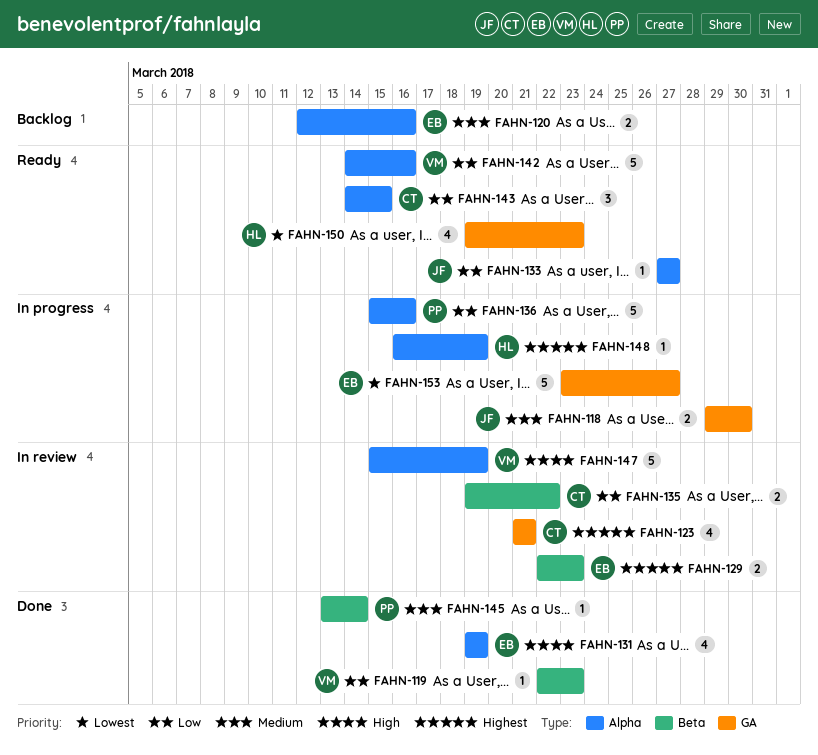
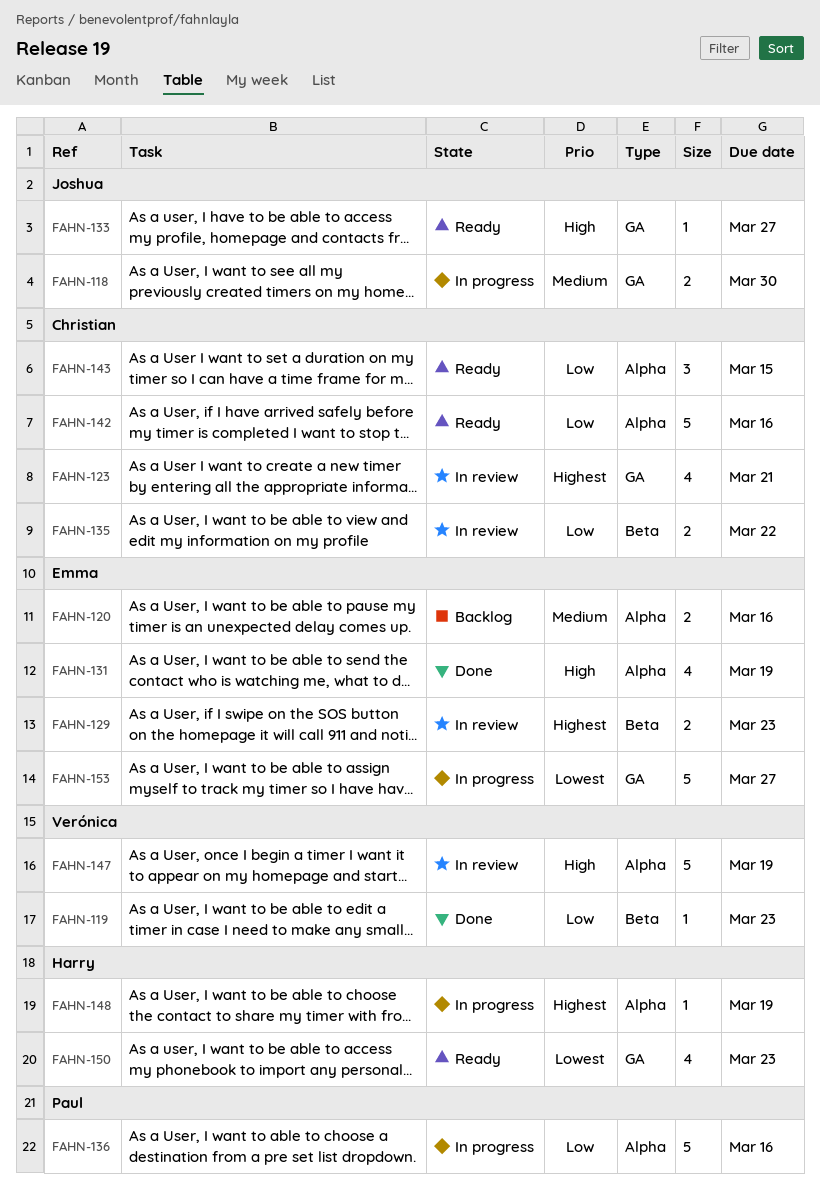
FAHN-133, priority: Low -> High
FAHN-133, label: Alpha -> GA
FAHN-142, owner: Verónica -> Christian
FAHN-145: present -> none

